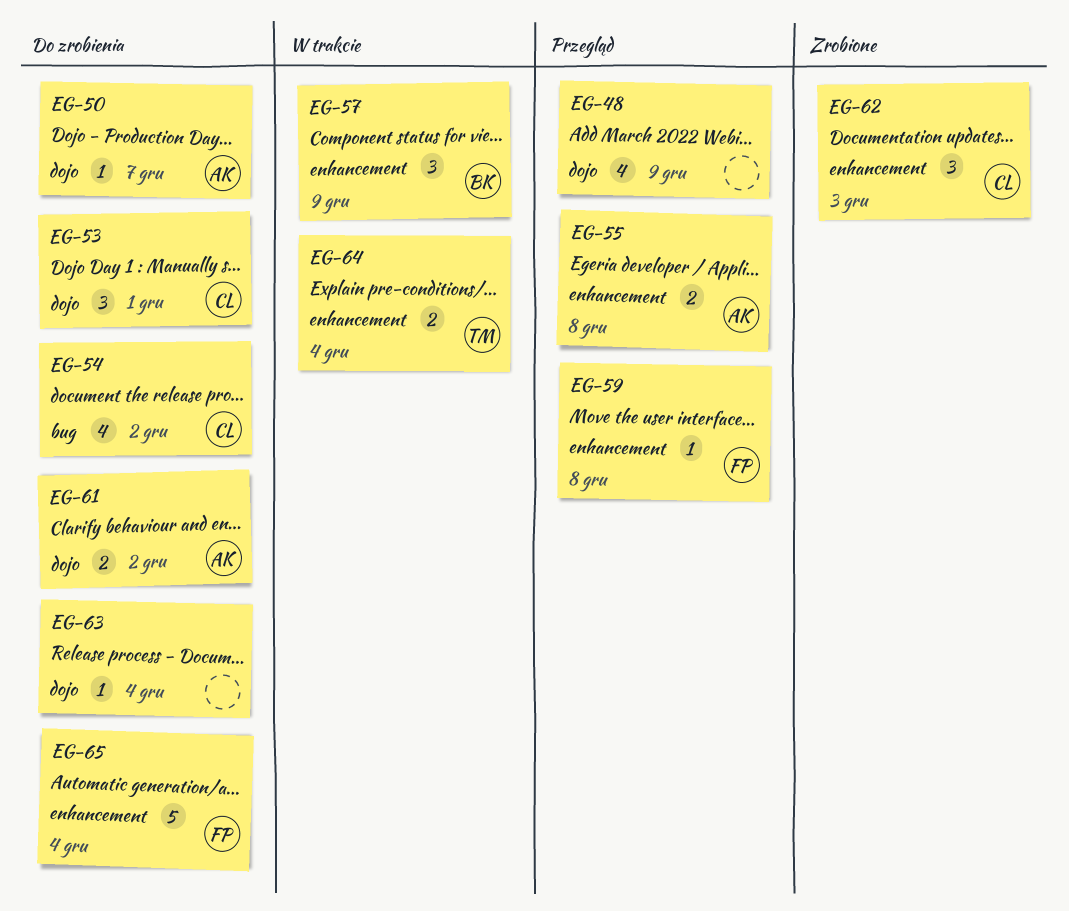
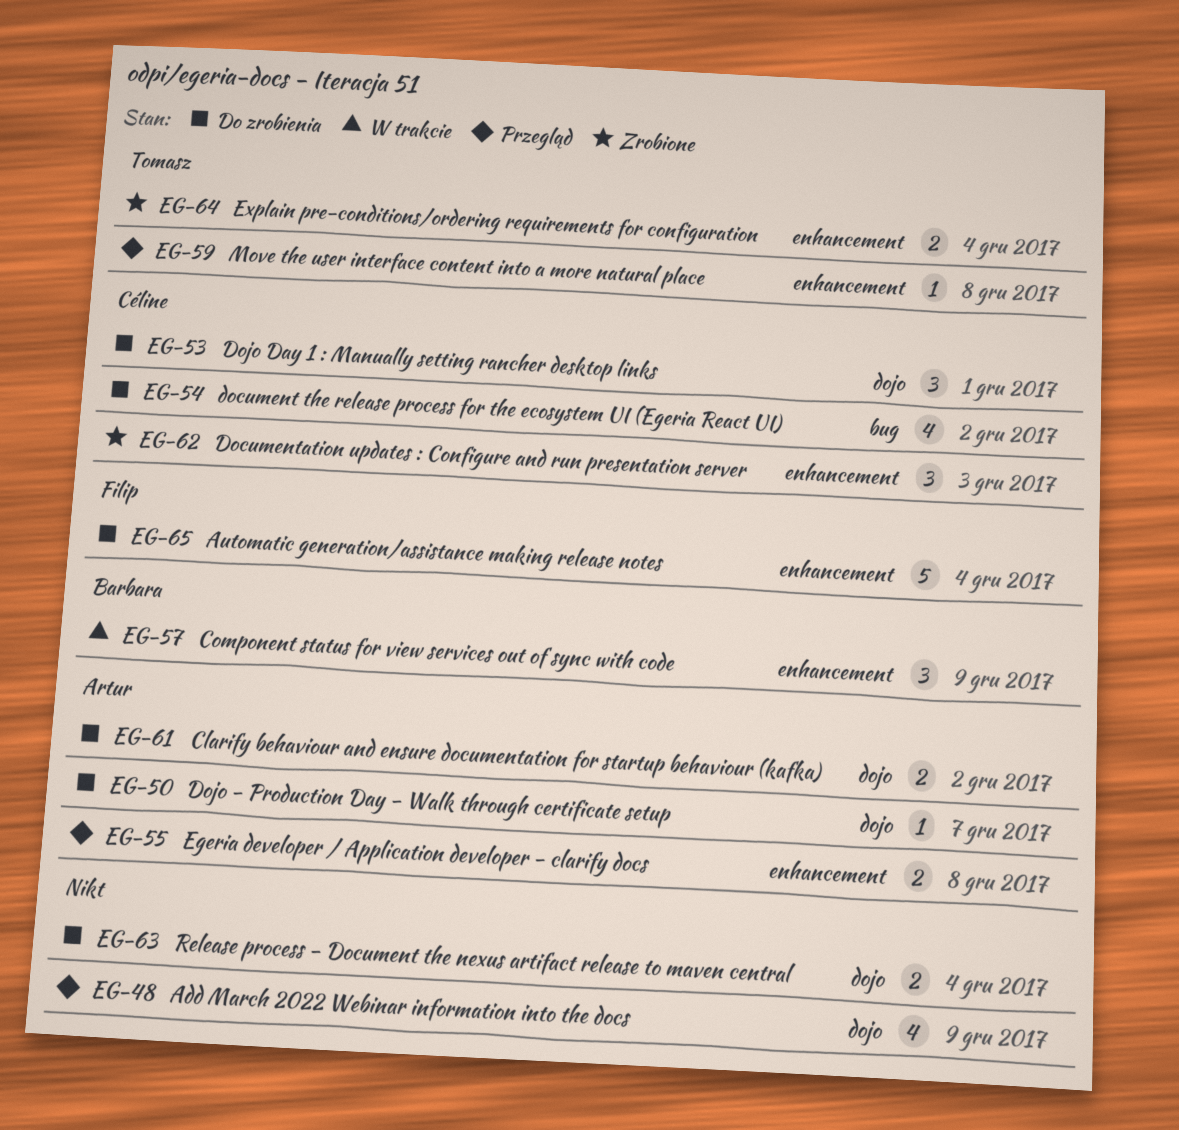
EG-59, owner: Filip -> Tomasz
EG-63, estimate: 1 -> 2
EG-64, status: W trakcie -> Zrobione

